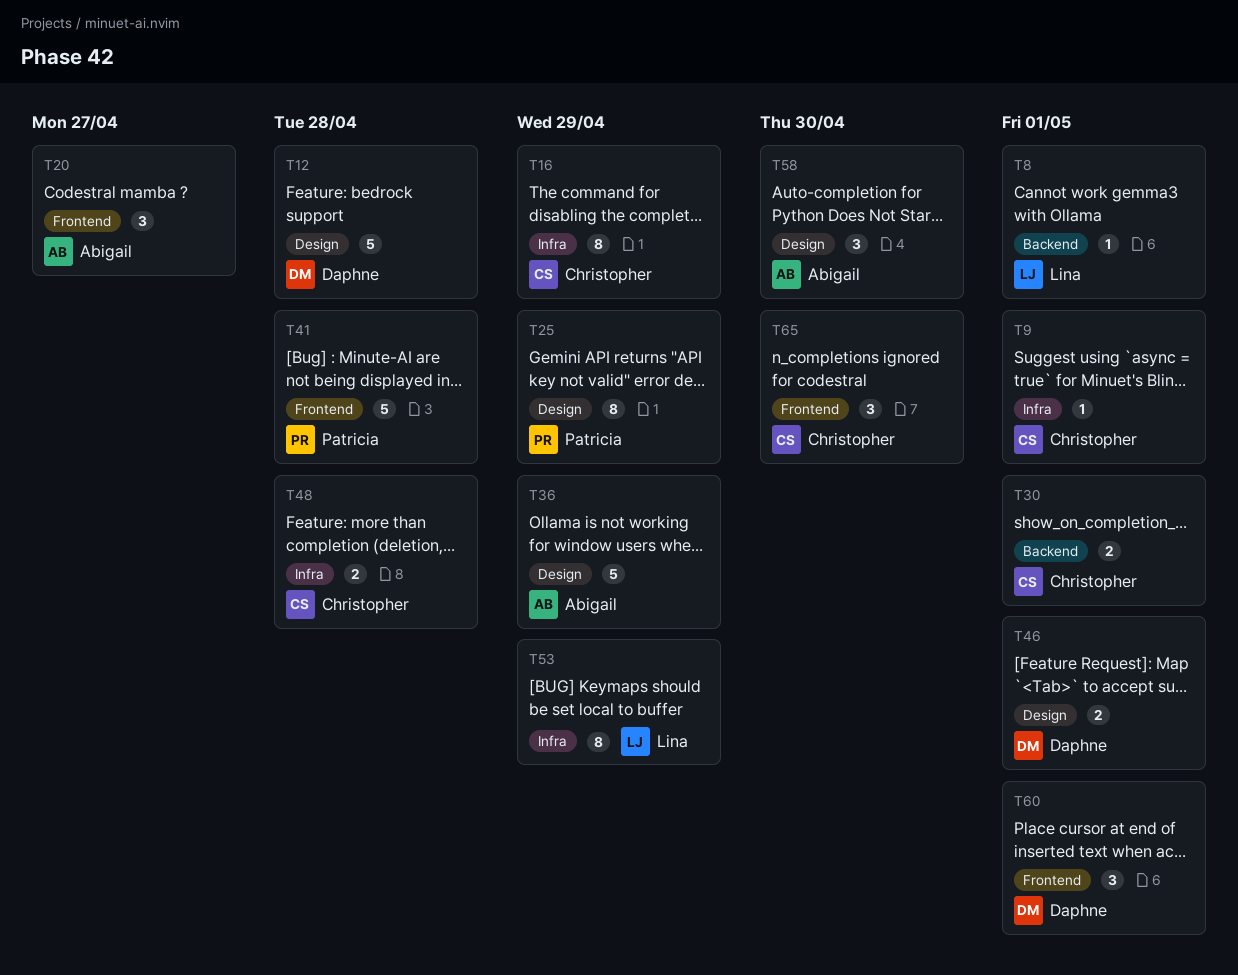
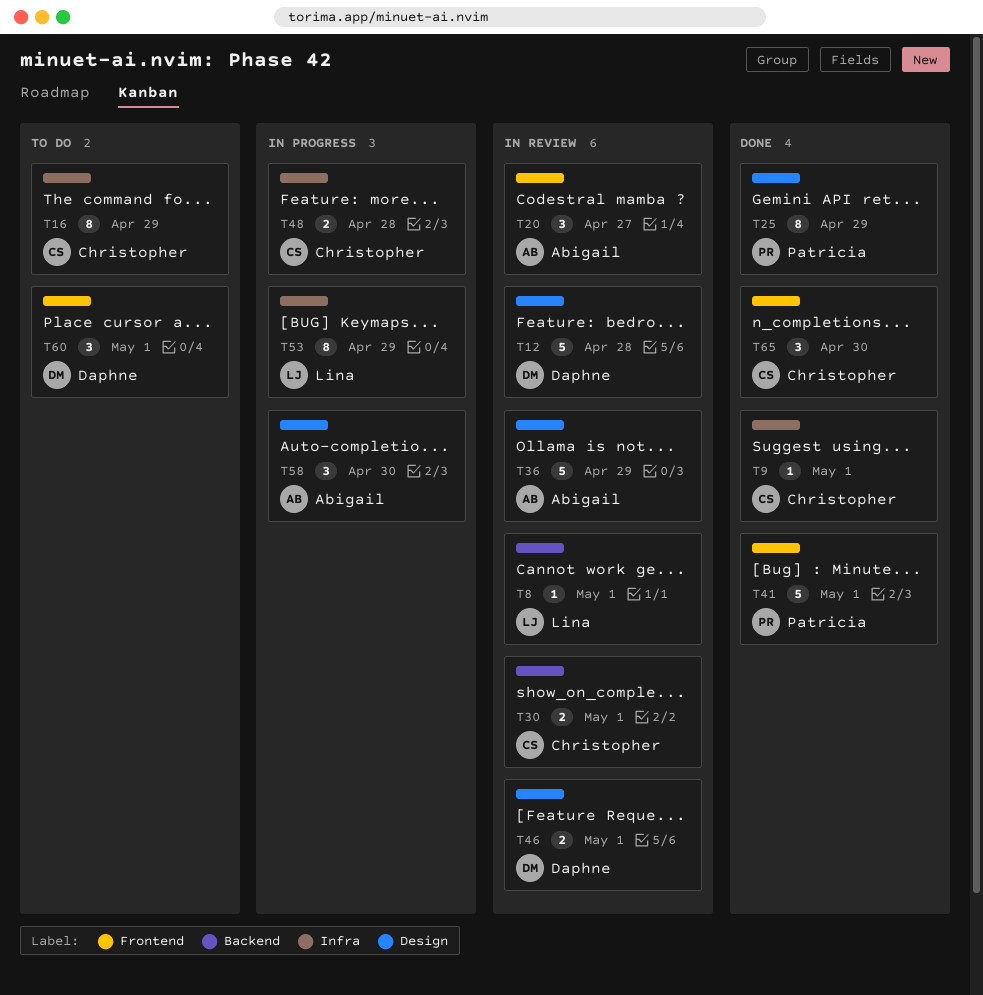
T41, due: Apr 28 -> May 1

